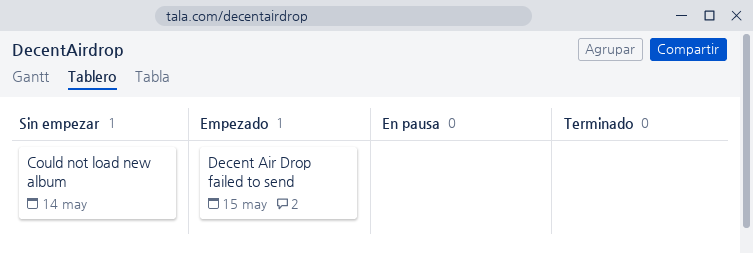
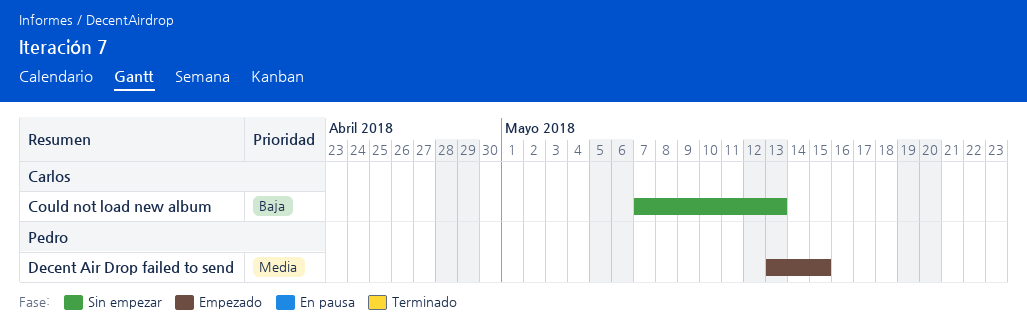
Could not load new album, due: May 14 -> May 13

